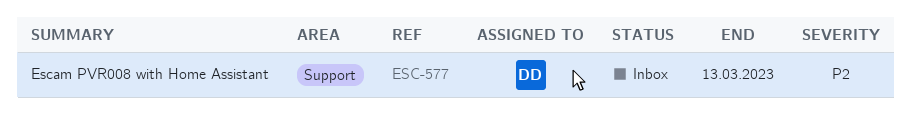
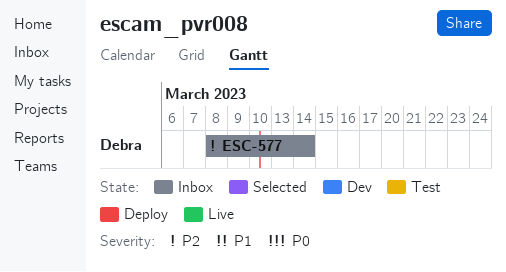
ESC-577, due: Mar 13 -> Mar 14

